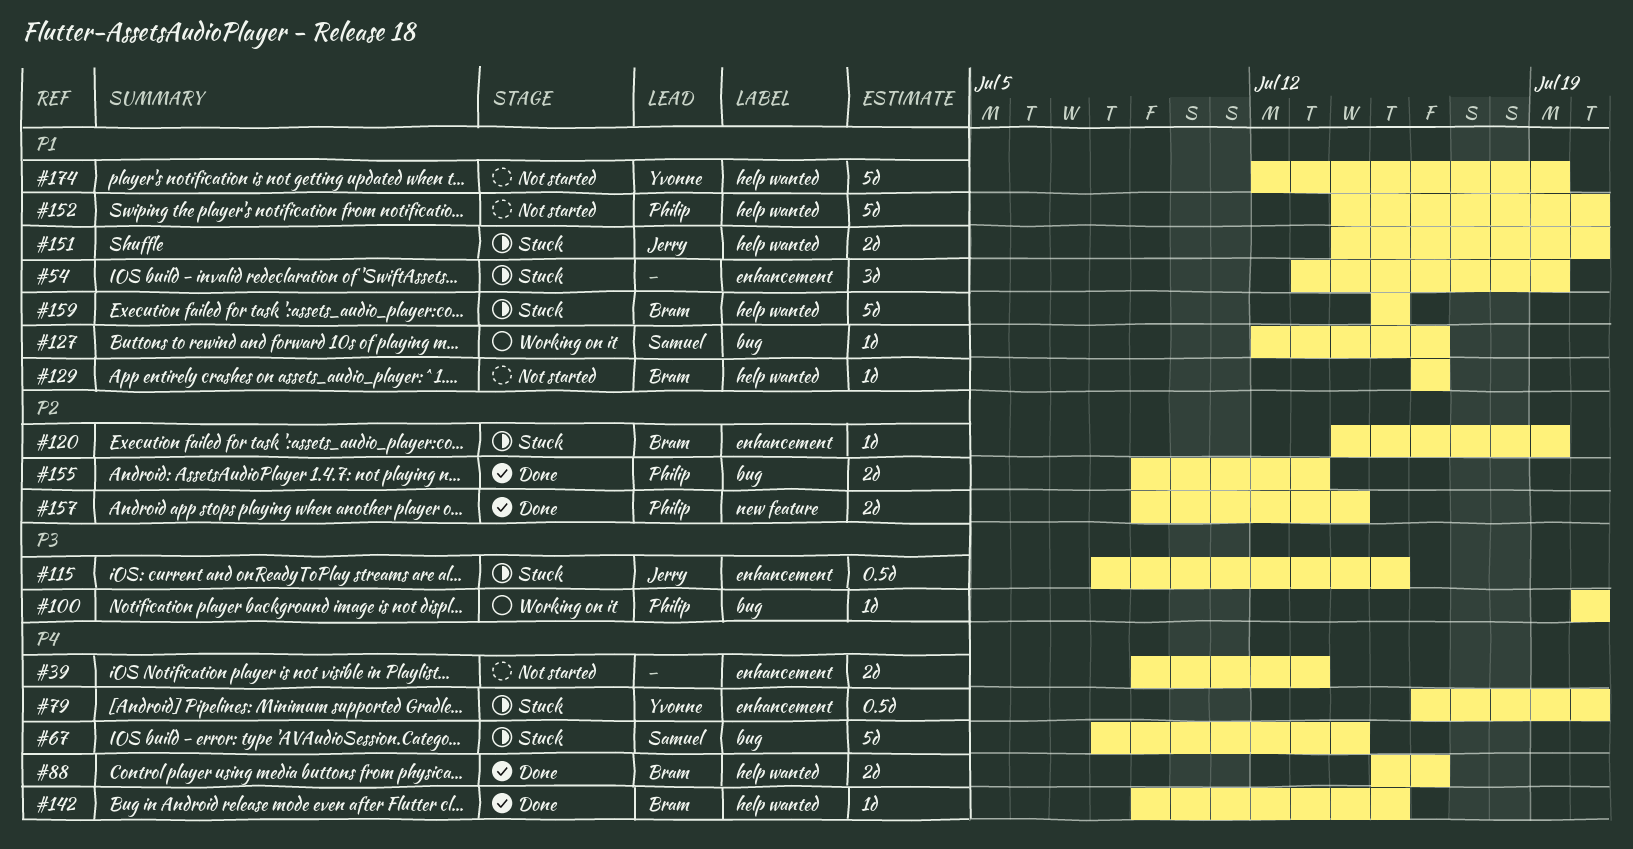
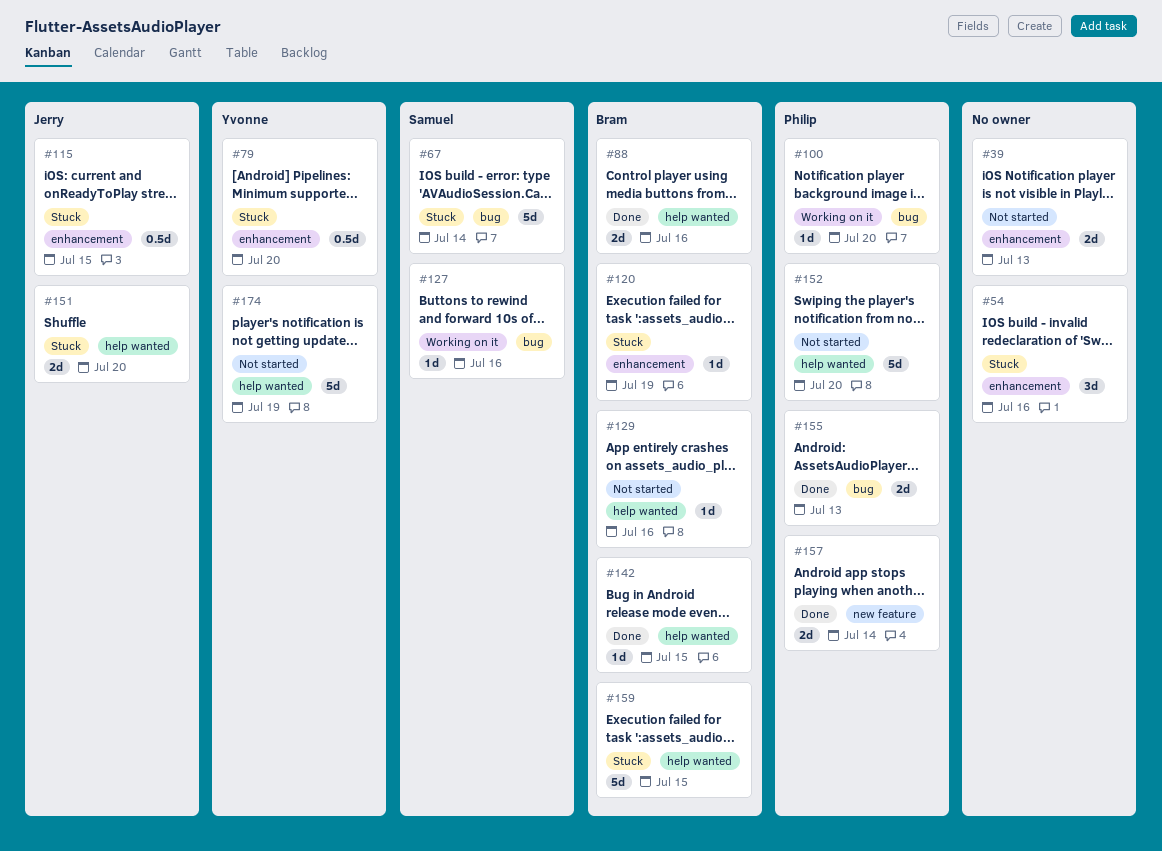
#54, due: Jul 19 -> Jul 16

